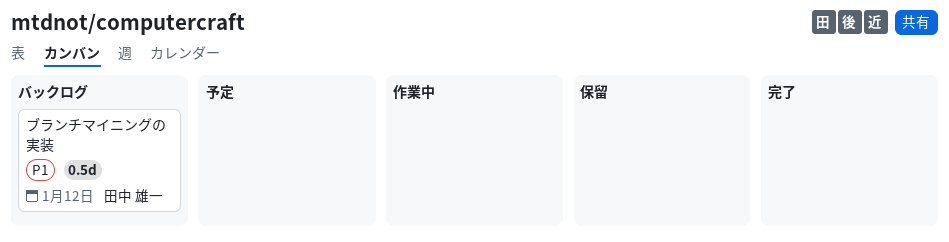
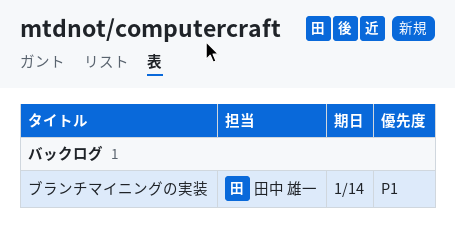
ブランチマイニングの実装, due: Jan 12 -> Jan 14

